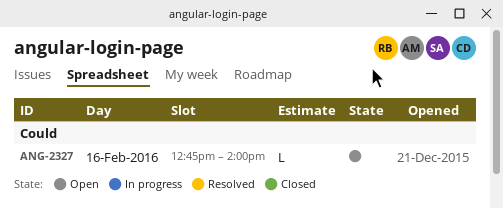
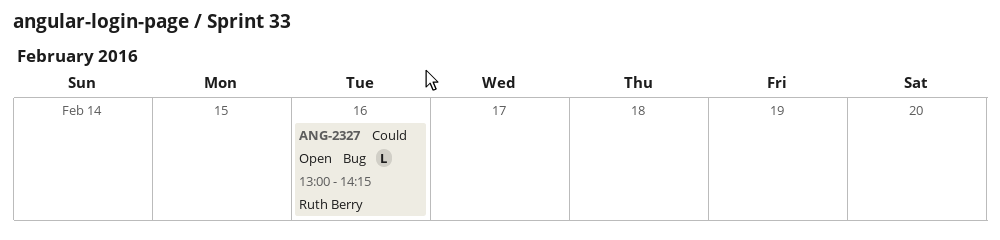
ANG-2327, begins: 12:45 -> 13:00
ANG-2327, ends: 14:00 -> 14:15

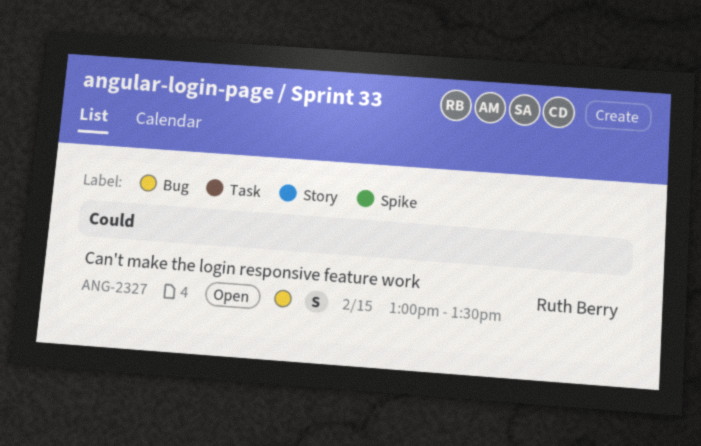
ANG-2327, estimate: L -> S
ANG-2327, day: Feb 16 -> Feb 15
ANG-2327, ends: 14:15 -> 13:30

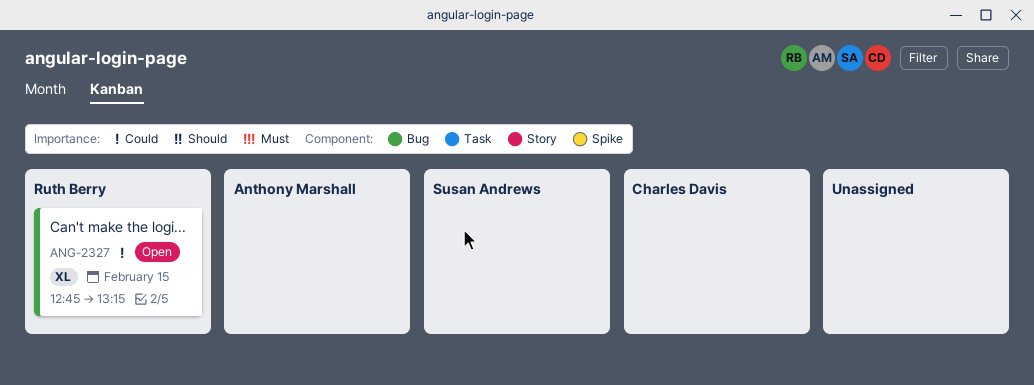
ANG-2327, estimate: S -> XL
ANG-2327, begins: 13:00 -> 12:45
ANG-2327, ends: 13:30 -> 13:15

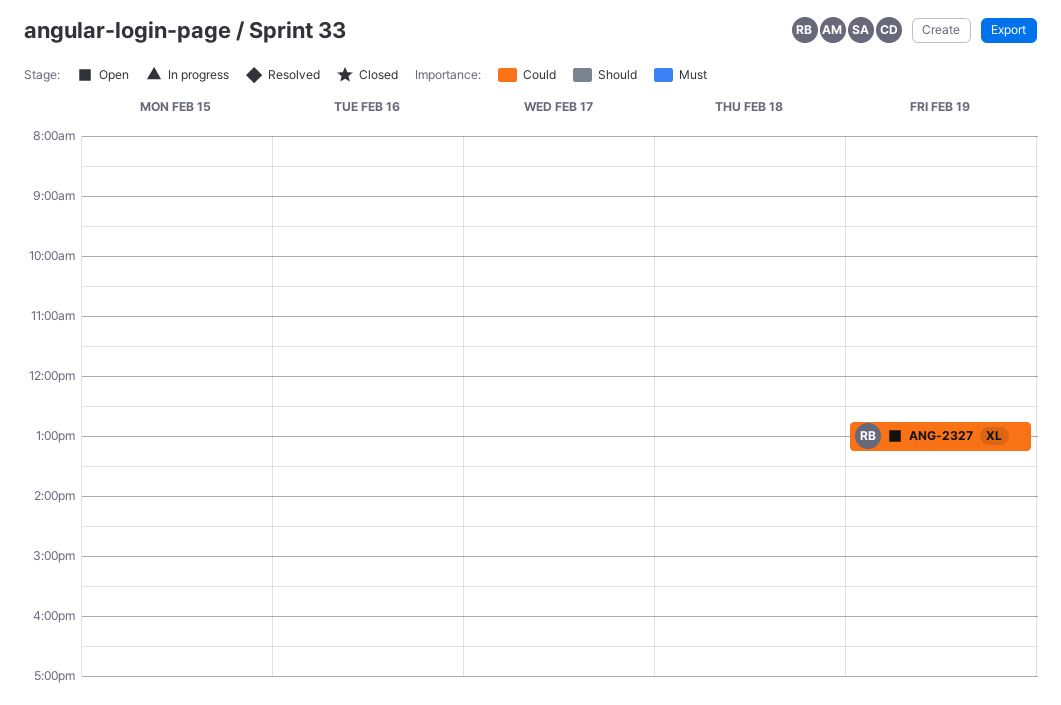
ANG-2327, day: Feb 15 -> Feb 19

